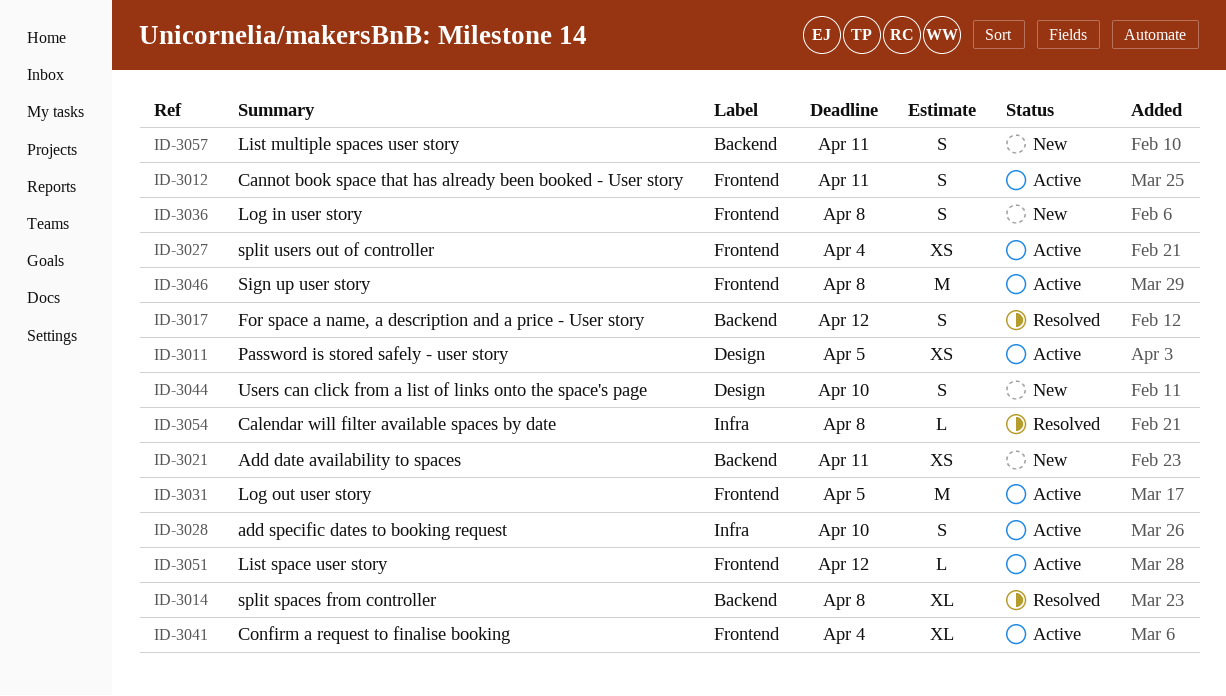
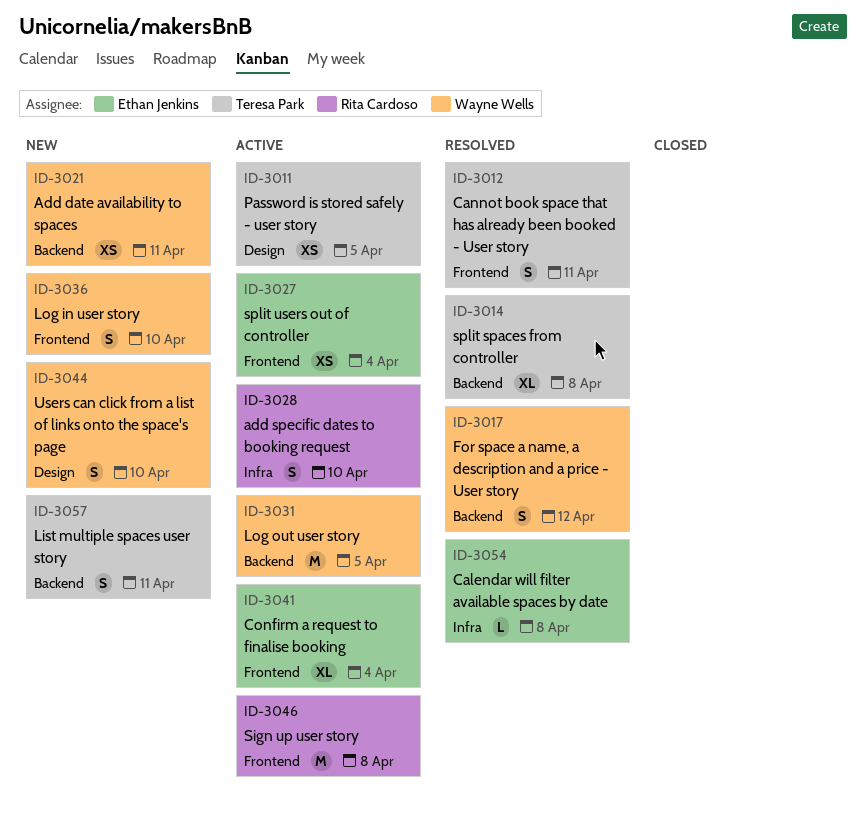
ID-3012, status: Active -> Resolved
ID-3031, label: Frontend -> Backend
ID-3036, due: Apr 8 -> Apr 10
ID-3051: present -> none

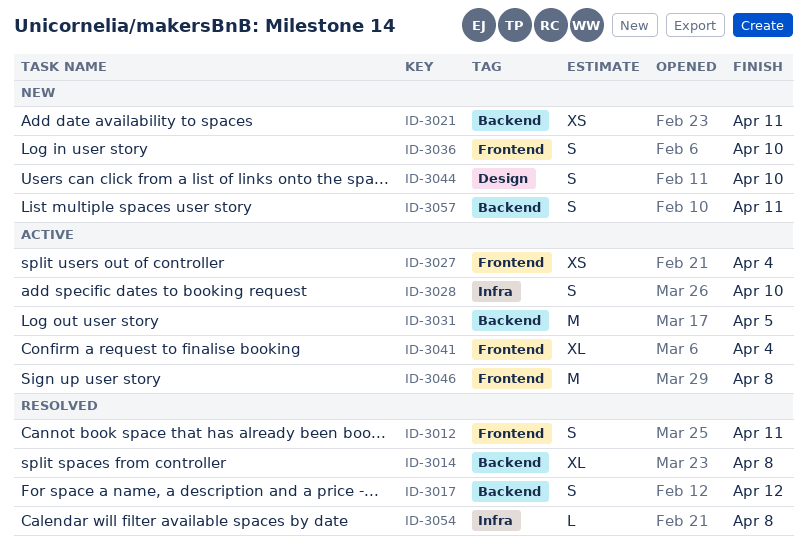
ID-3011: present -> none

